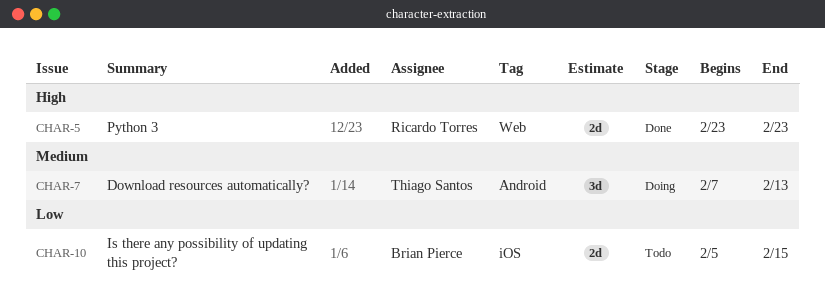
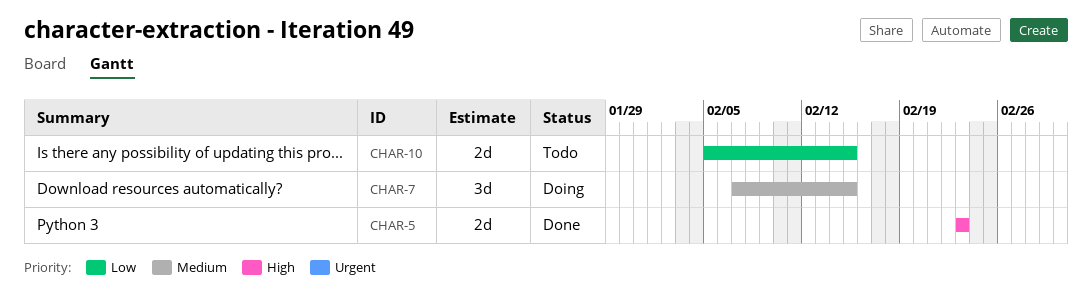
CHAR-7, due: Feb 13 -> Feb 15

